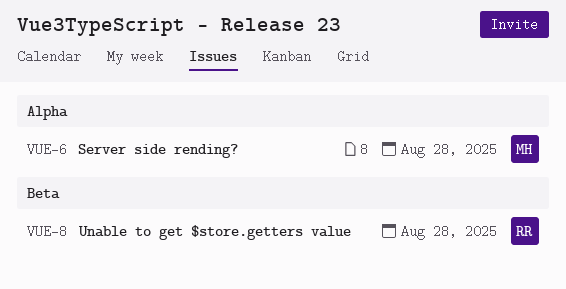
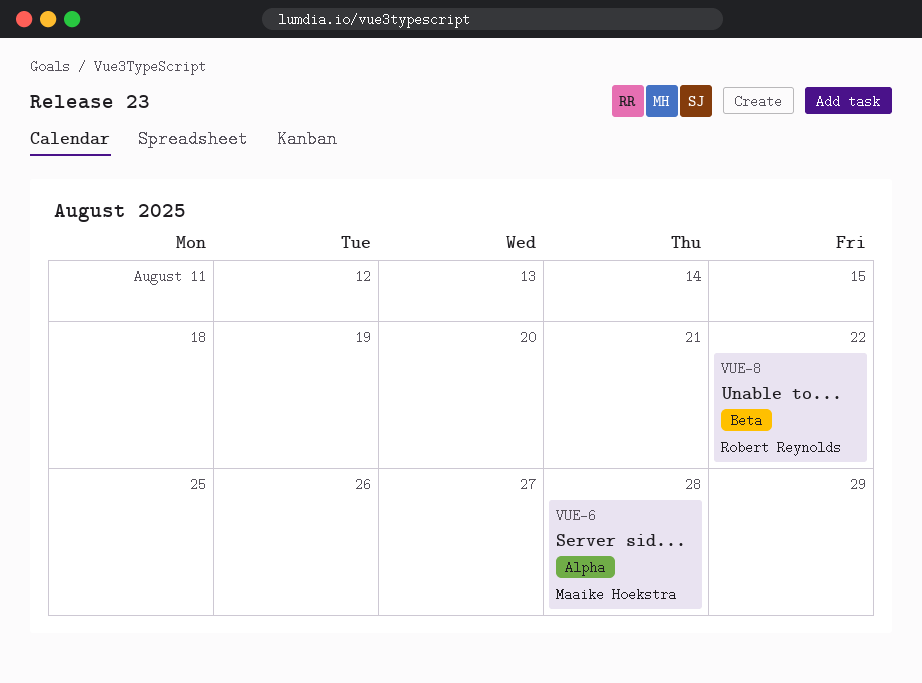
VUE-8, due: Aug 28 -> Aug 22

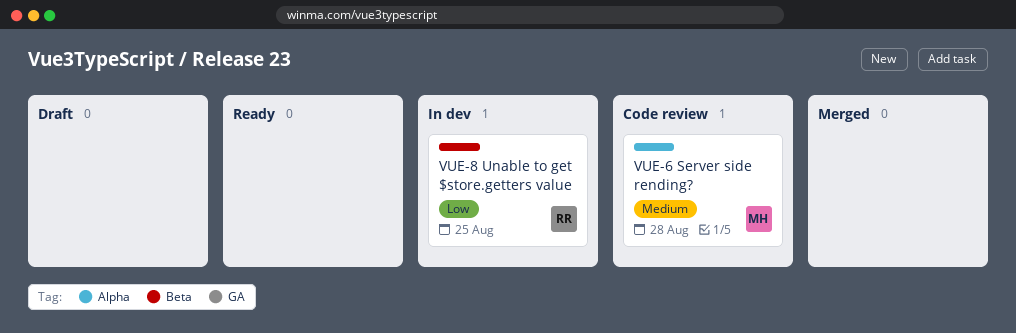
VUE-8, due: Aug 22 -> Aug 25

